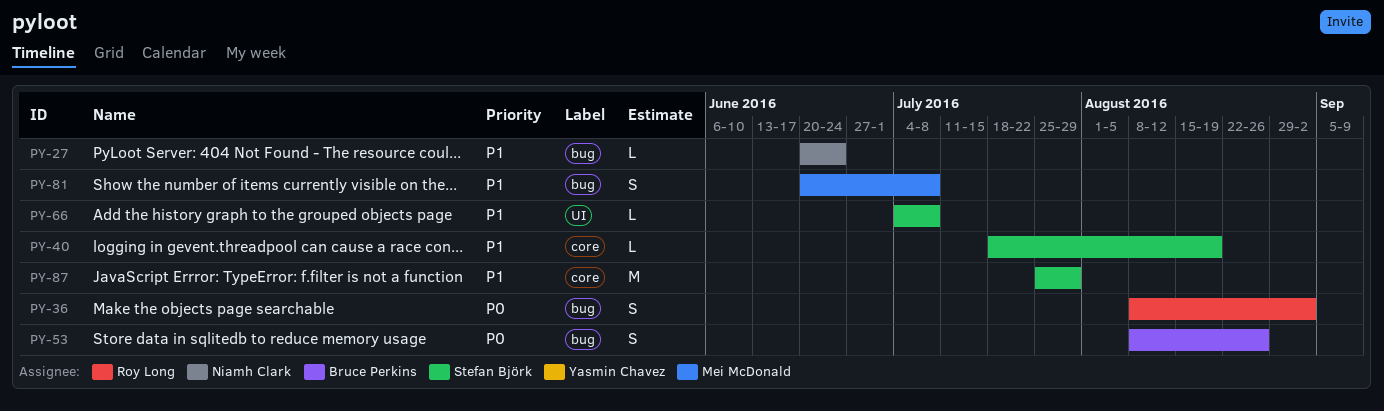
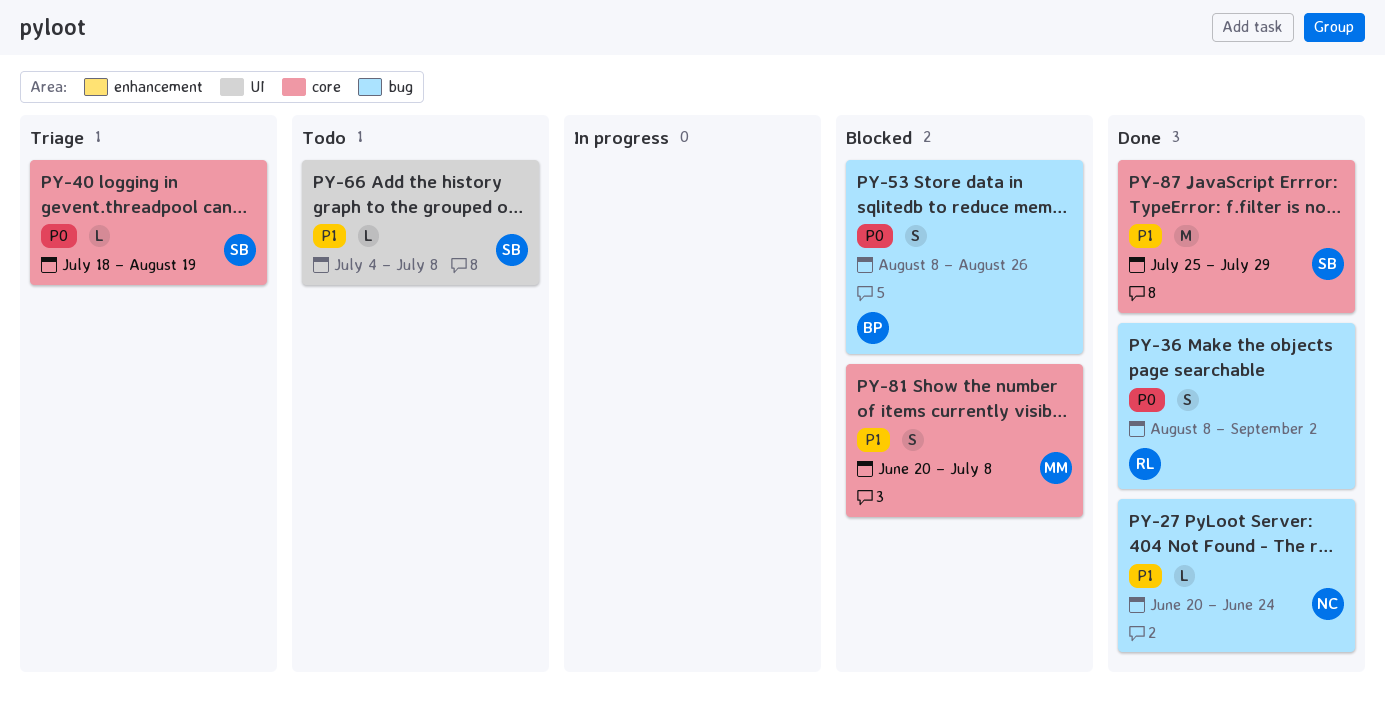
PY-40, priority: P1 -> P0
PY-81, label: bug -> core

